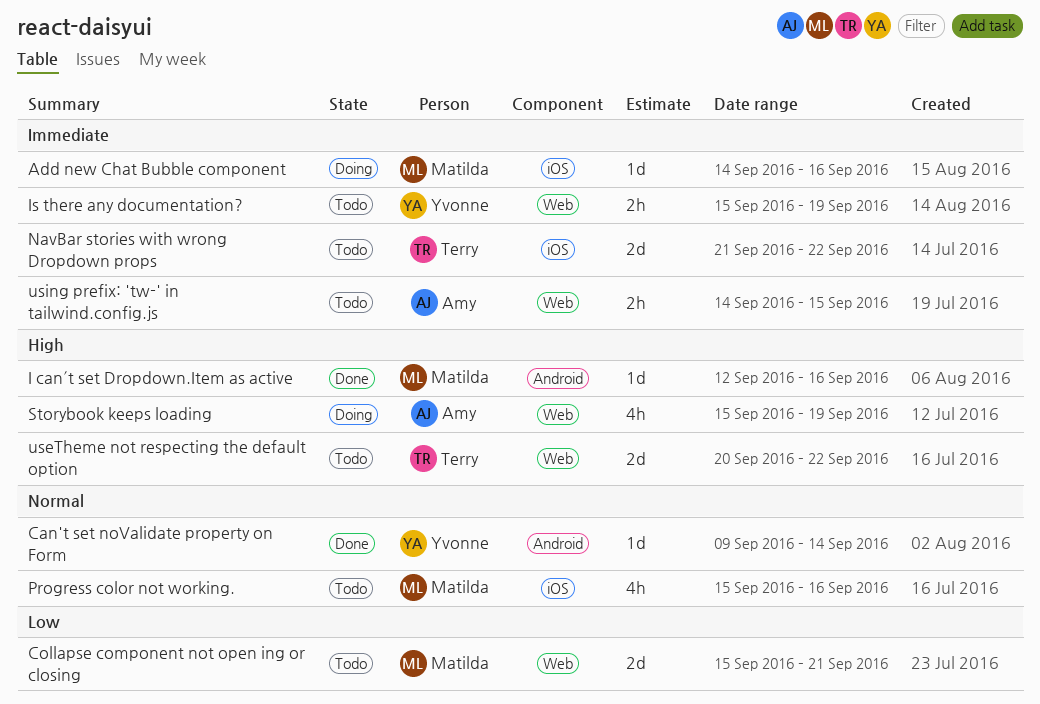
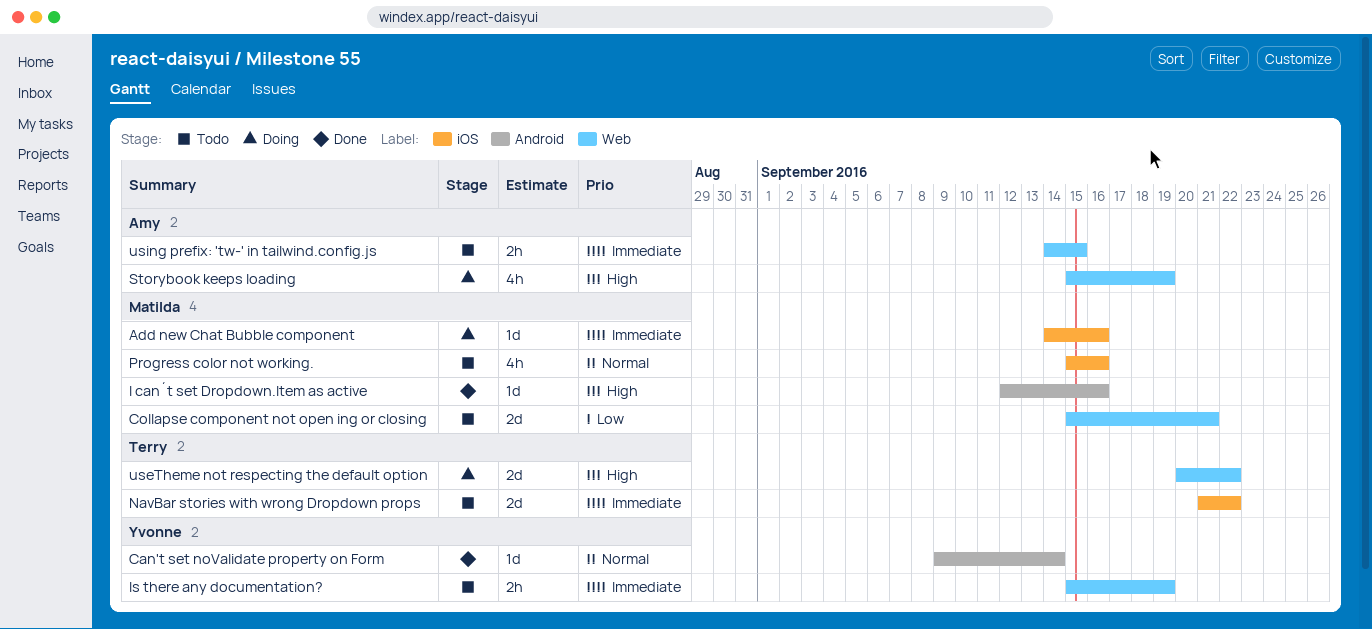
useTheme not respecting the default option, status: Todo -> Doing

